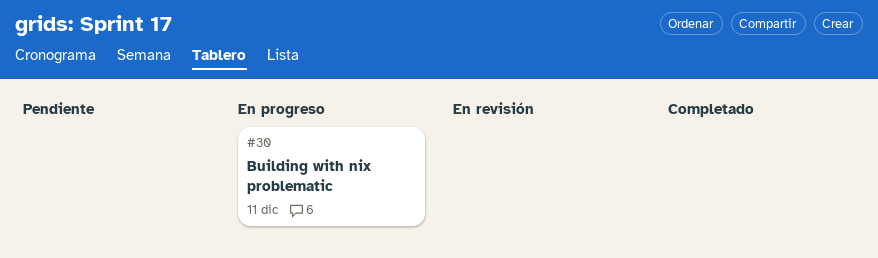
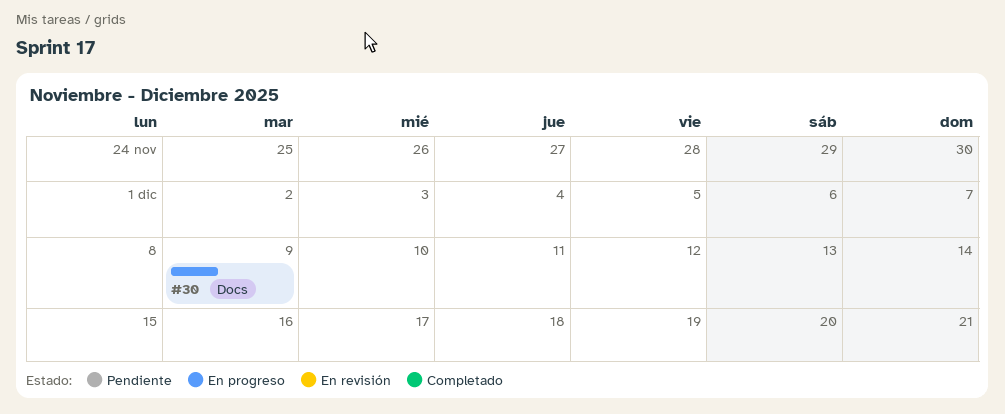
#30, due: Dec 11 -> Dec 9

